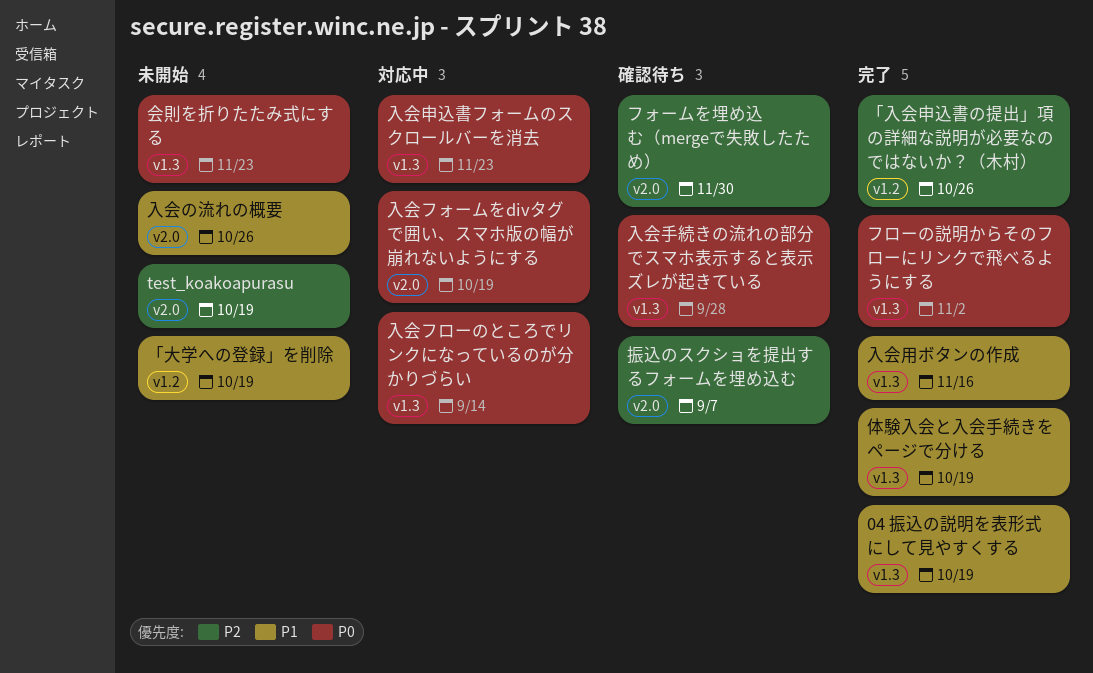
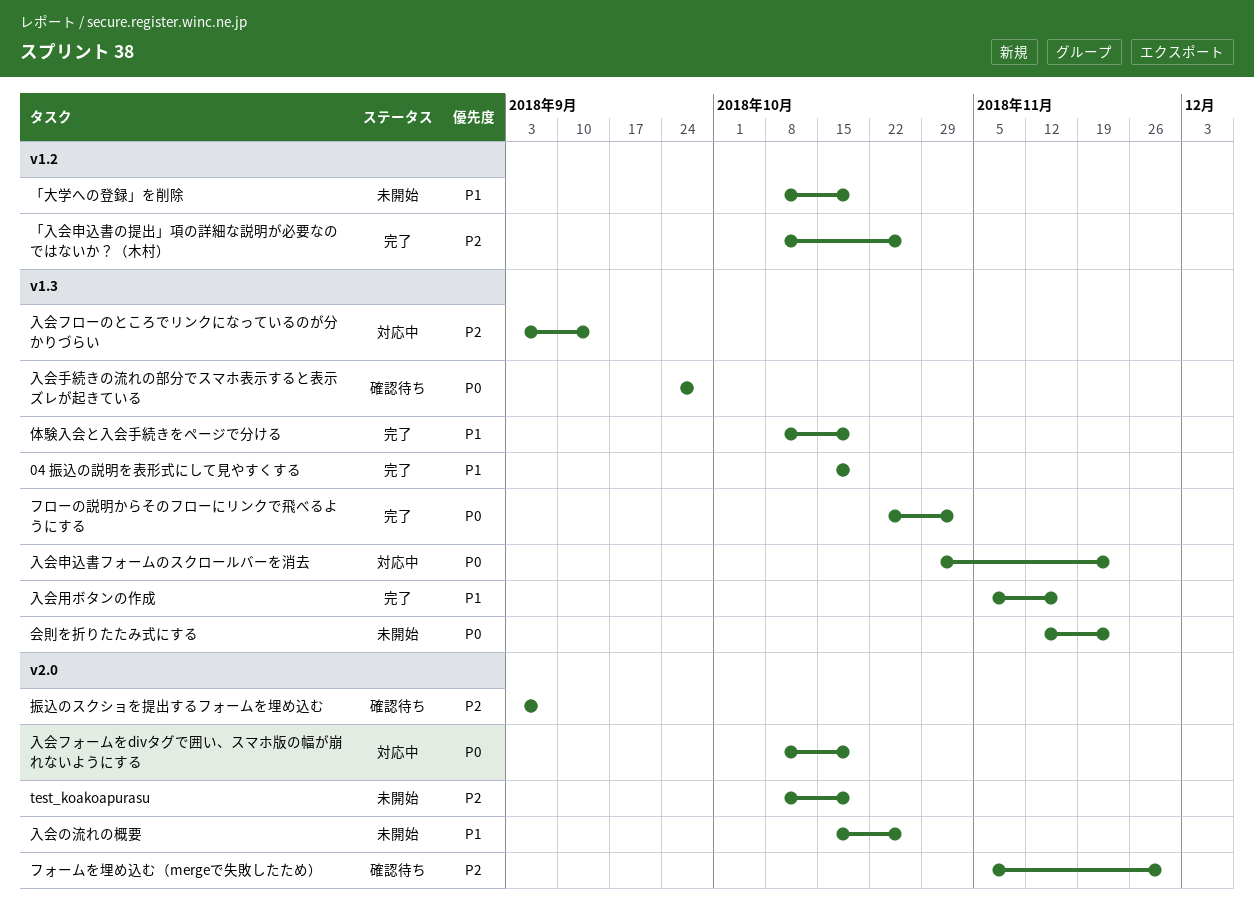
入会フローのところでリンクになっているのが分かりづらい, priority: P0 -> P2

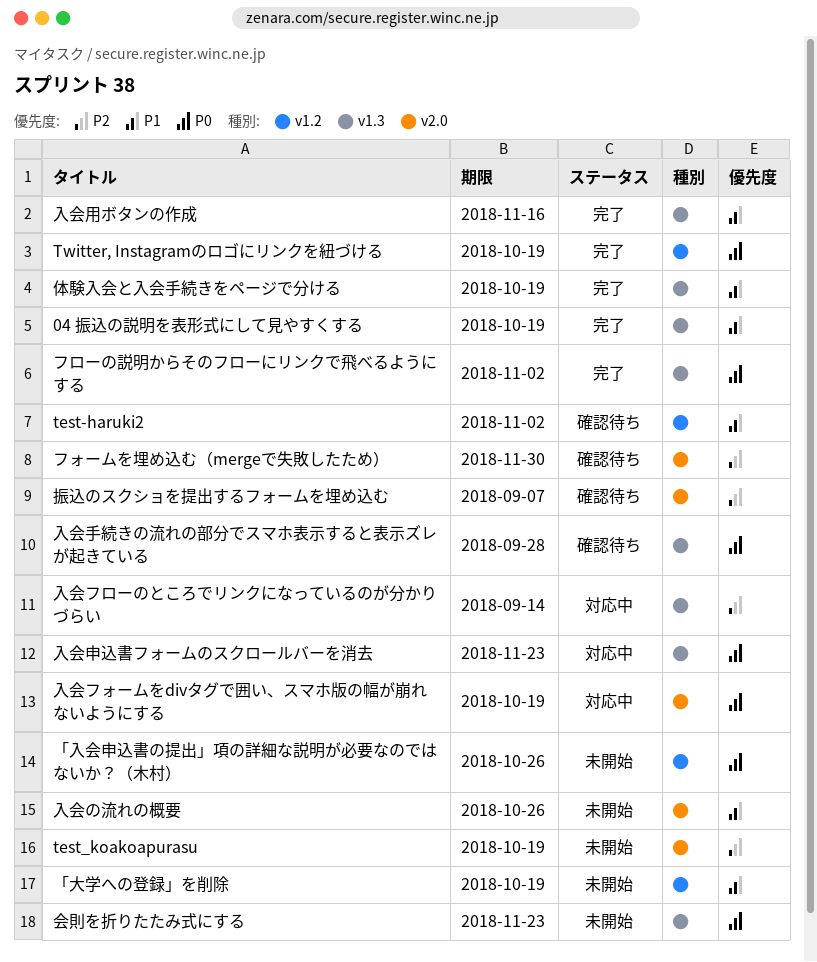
test-haruki2: none -> present
Twitter, Instagramのロゴにリンクを紐づける: none -> present
「入会申込書の提出」項の詳細な説明が必要なのではないか？（木村）, status: 完了 -> 未開始
「入会申込書の提出」項の詳細な説明が必要なのではないか？（木村）, priority: P2 -> P0

